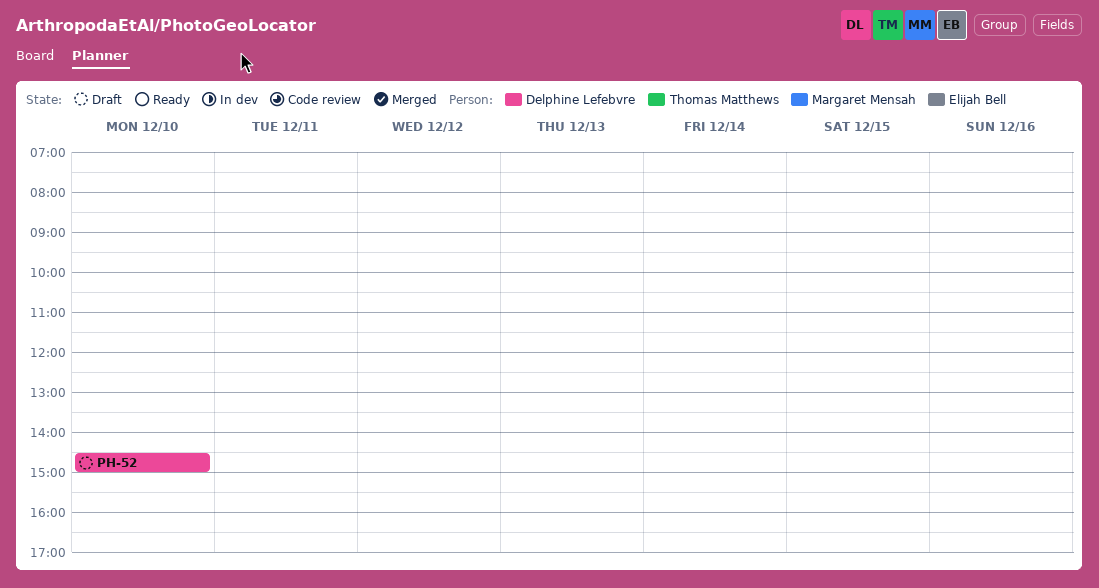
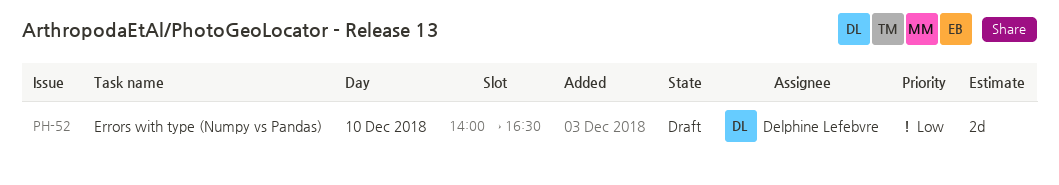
PH-52, begins: 14:30 -> 14:00
PH-52, ends: 15:00 -> 16:30

